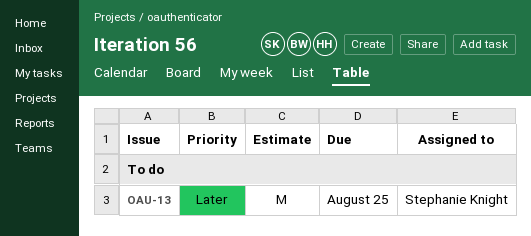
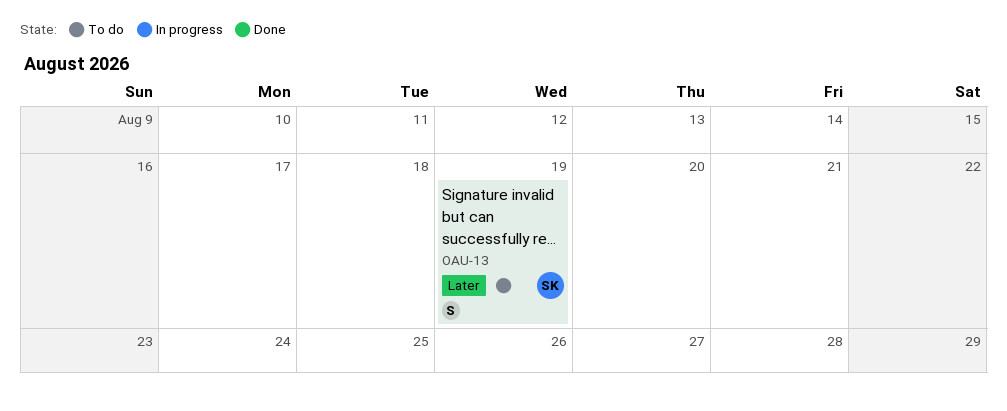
OAU-13, estimate: M -> S
OAU-13, due: Aug 25 -> Aug 19

